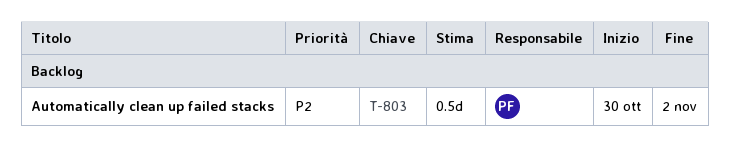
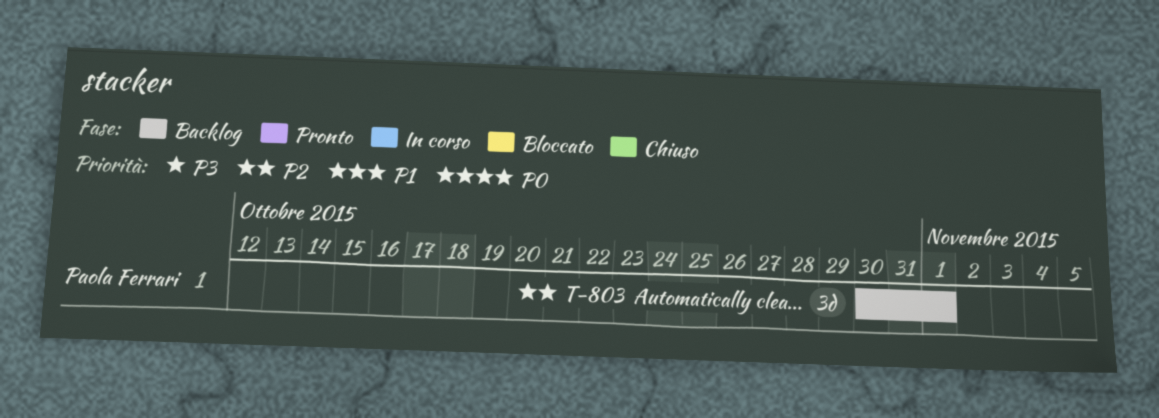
T-803, estimate: 0.5d -> 3d
T-803, due: Nov 2 -> Nov 1

